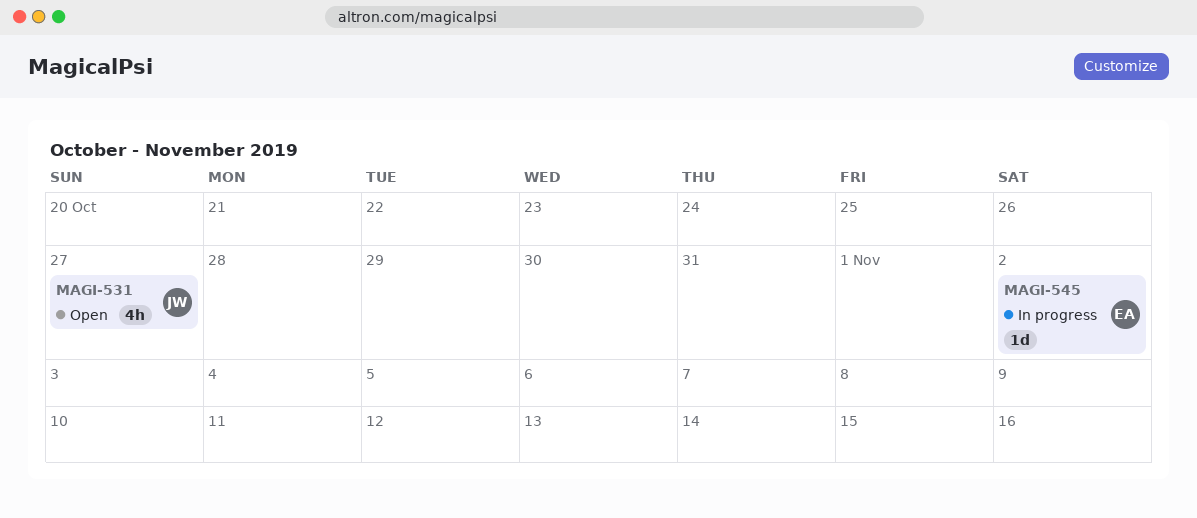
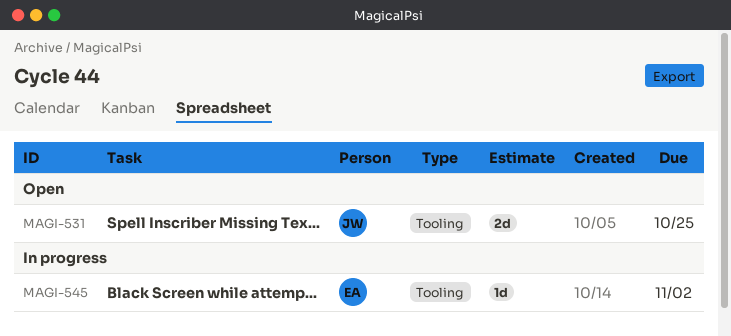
MAGI-531, estimate: 4h -> 2d
MAGI-531, due: Oct 27 -> Oct 25

